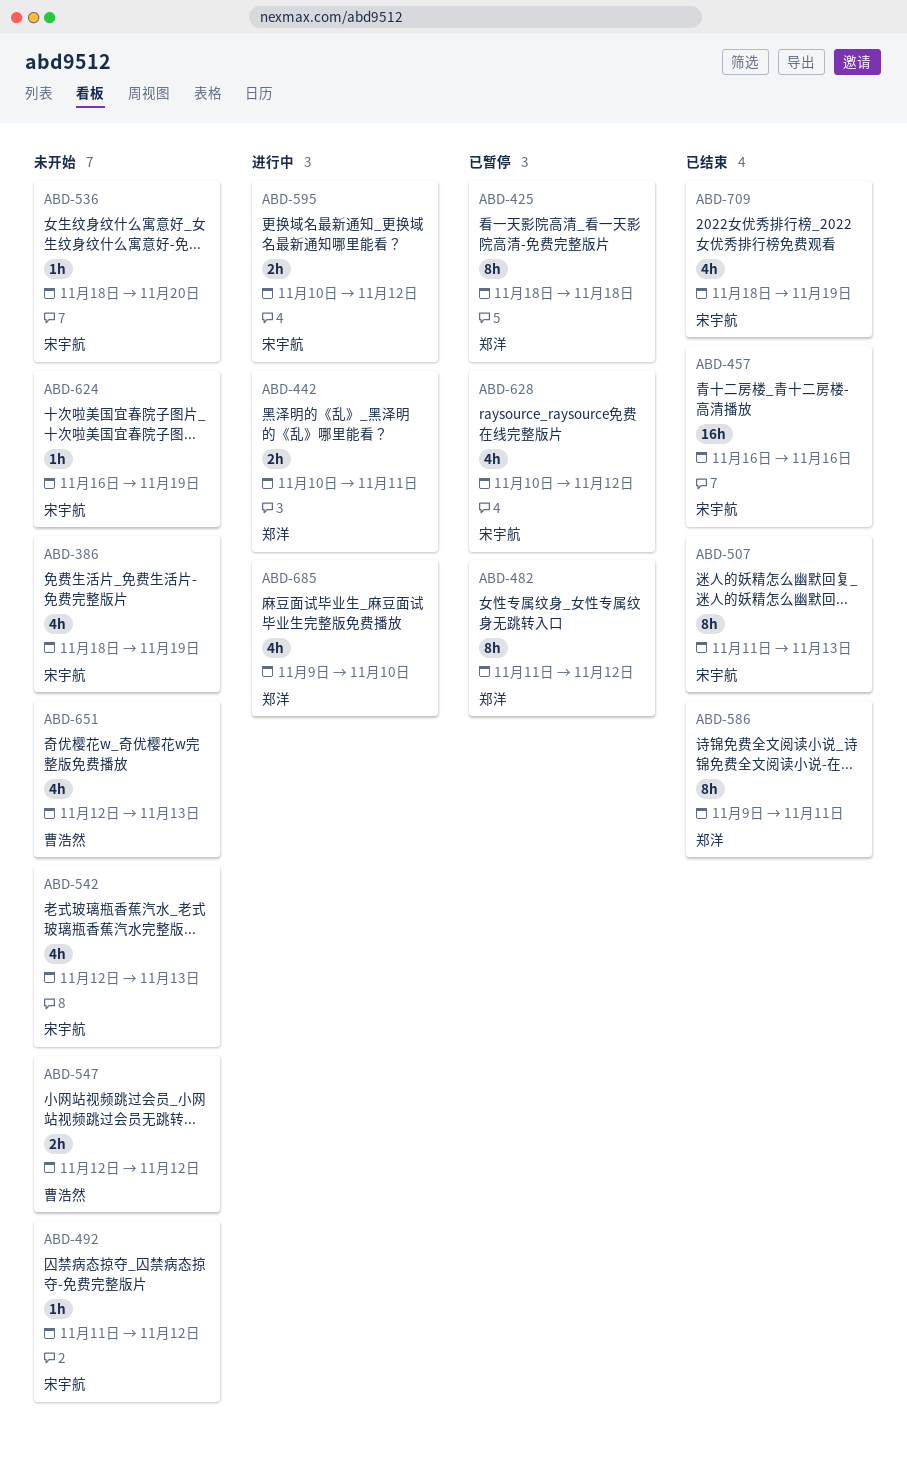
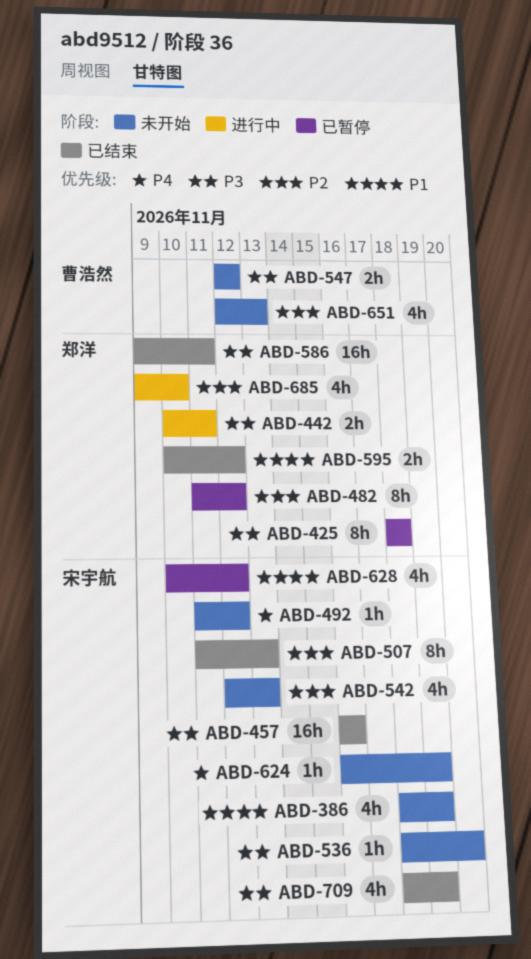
ABD-586, estimate: 8h -> 16h
ABD-595, status: 进行中 -> 已结束
ABD-595, owner: 宋宇航 -> 郑洋

